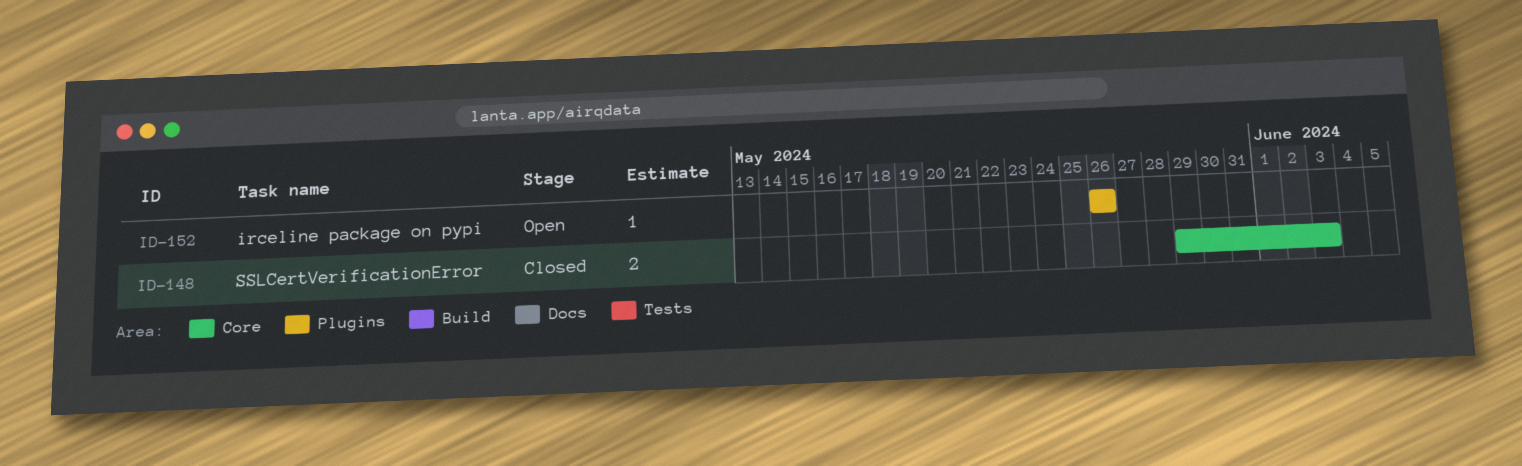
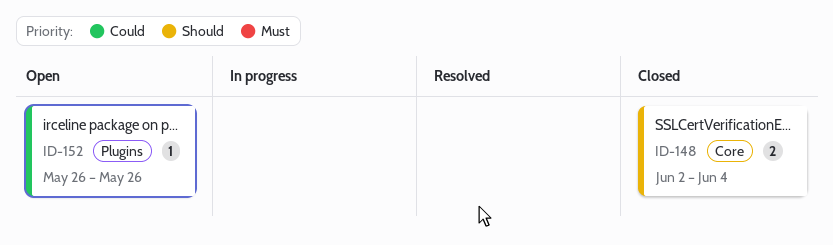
ID-148, start: May 29 -> Jun 2
ID-148, due: Jun 3 -> Jun 4

